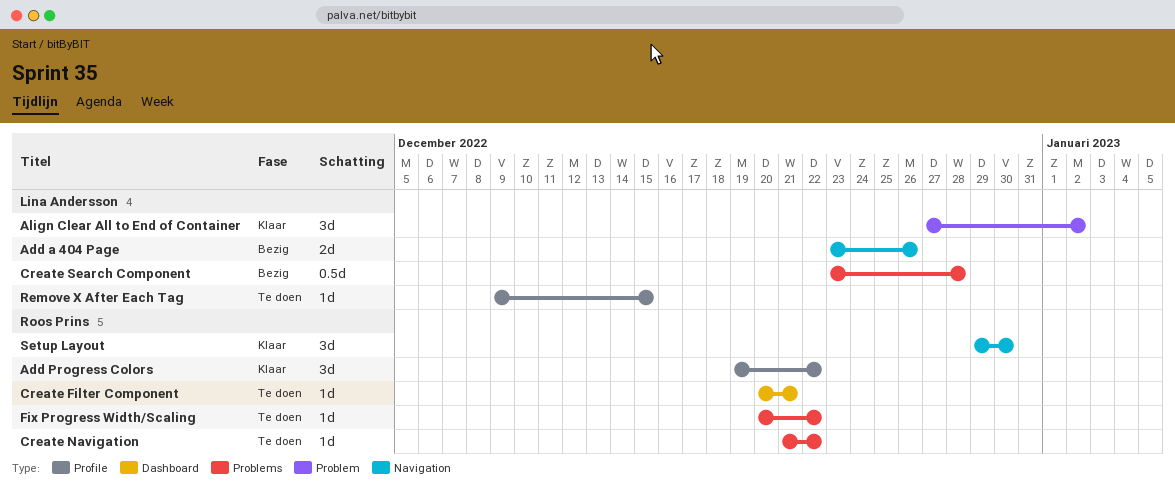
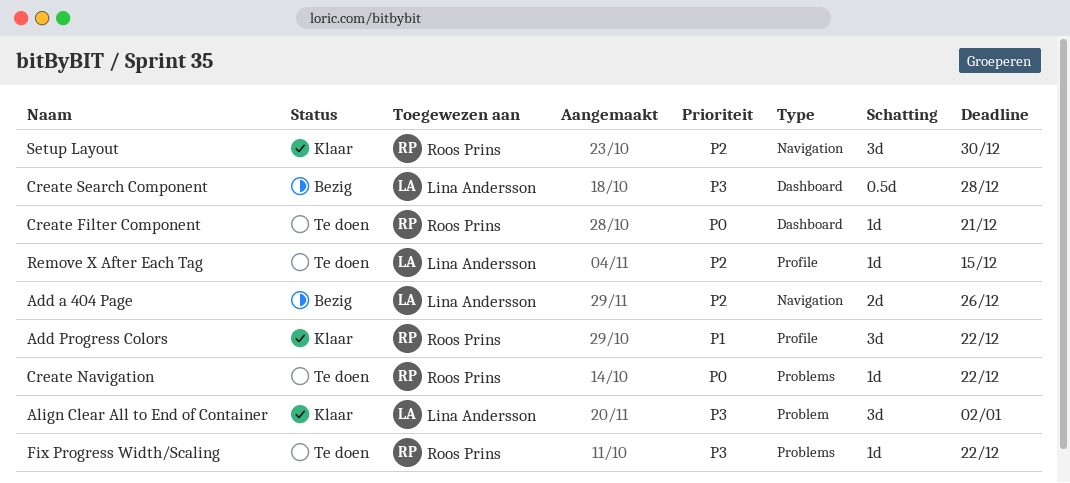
Create Search Component, label: Problems -> Dashboard

